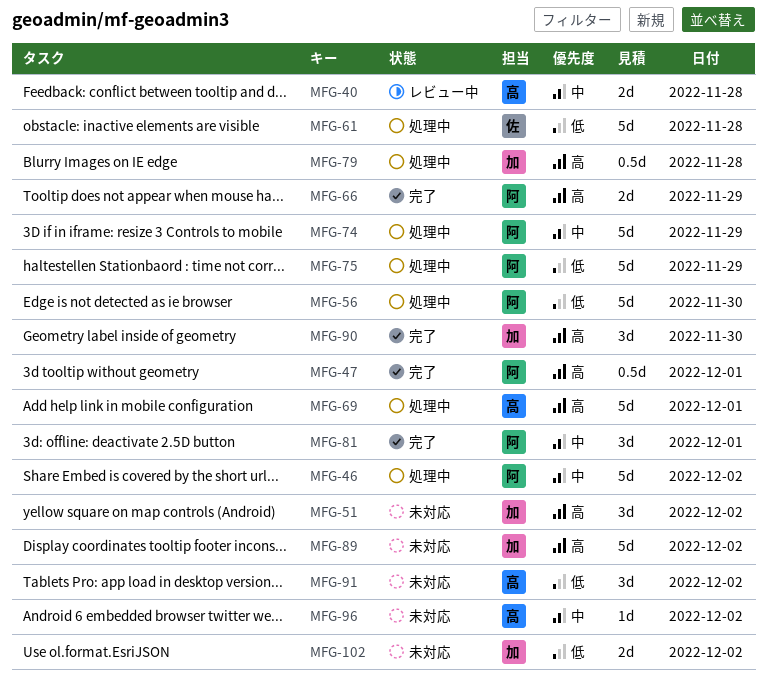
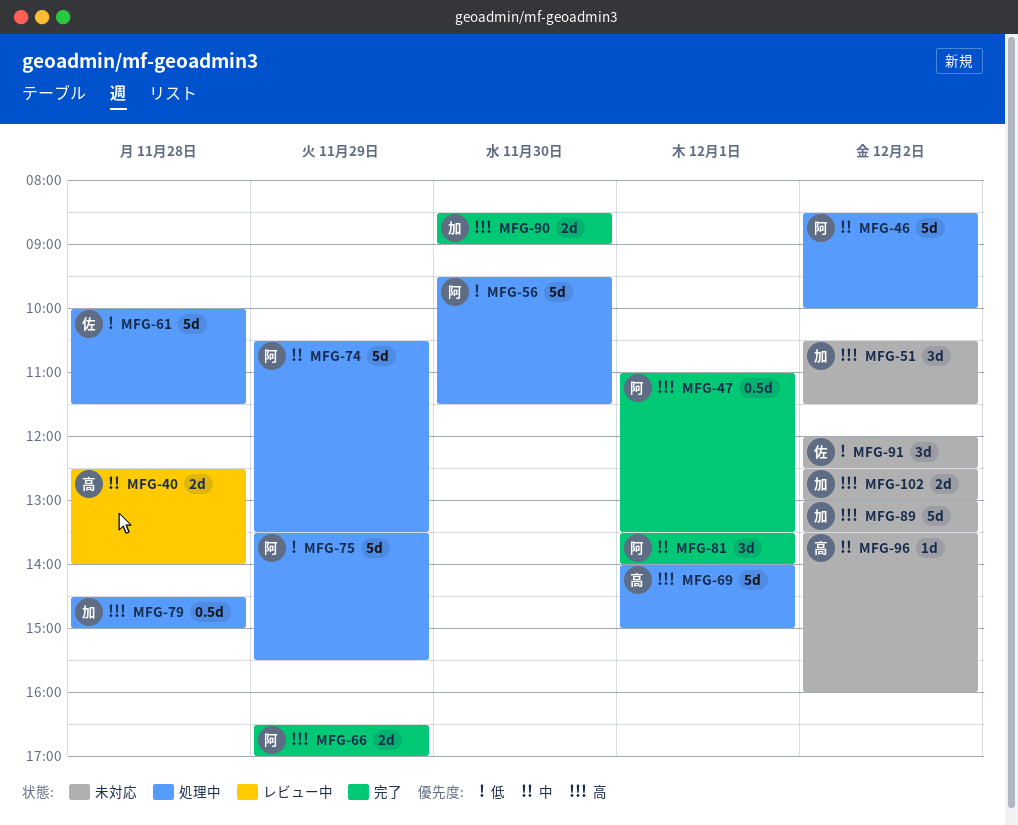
MFG-90, estimate: 3d -> 2d
MFG-91, owner: 高 -> 佐
MFG-102, priority: 低 -> 高

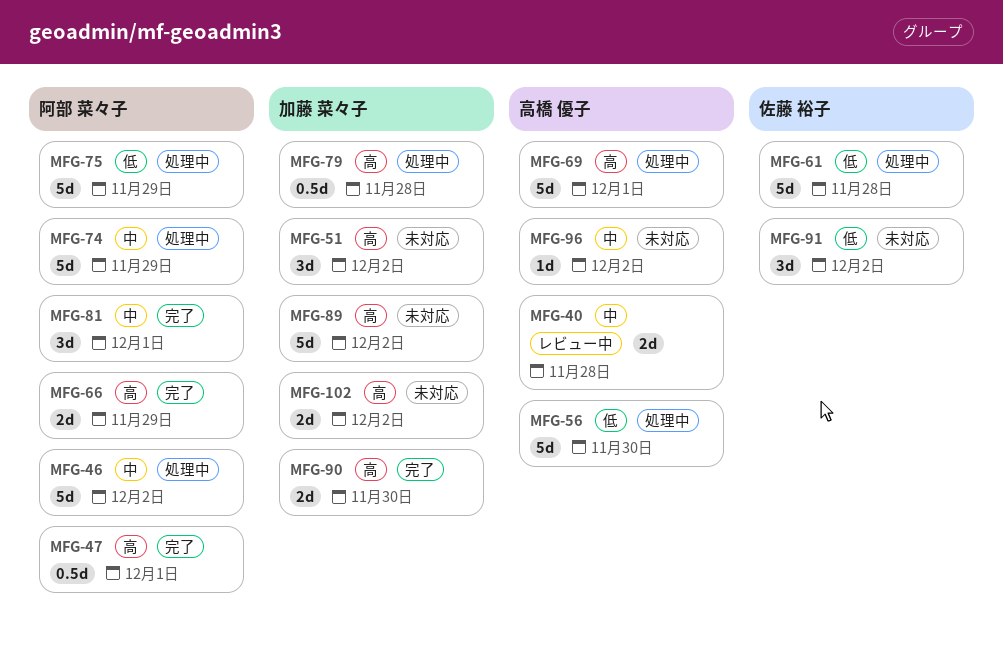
MFG-56, owner: 阿部 菜々子 -> 高橋 優子

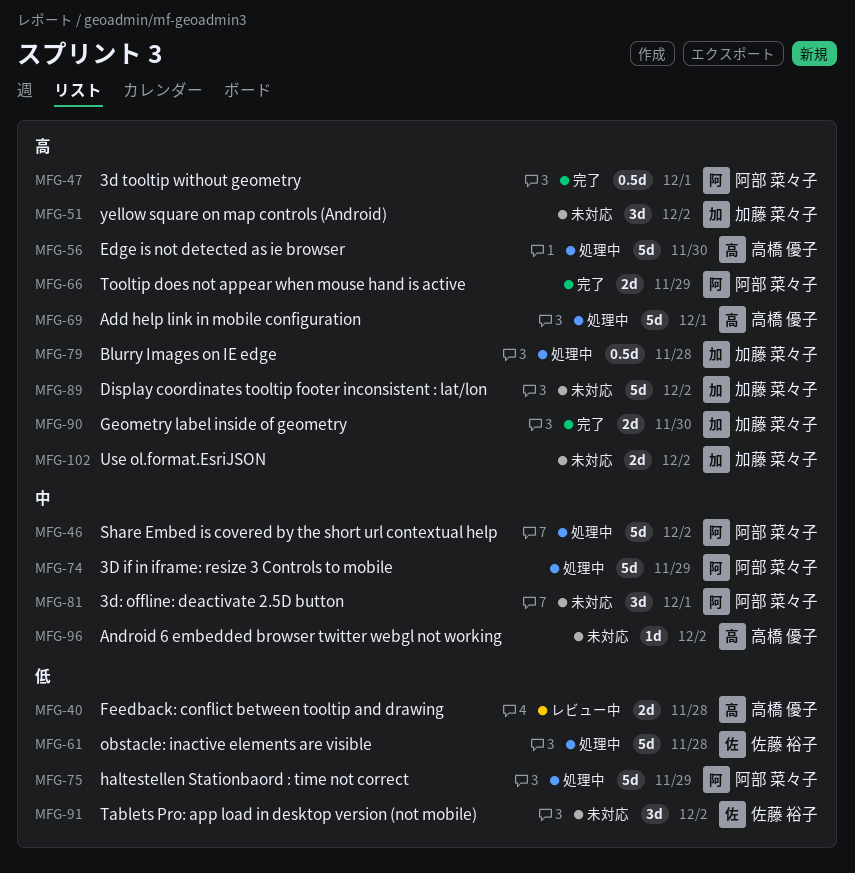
MFG-40, priority: 中 -> 低
MFG-56, priority: 低 -> 高
MFG-81, status: 完了 -> 未対応

